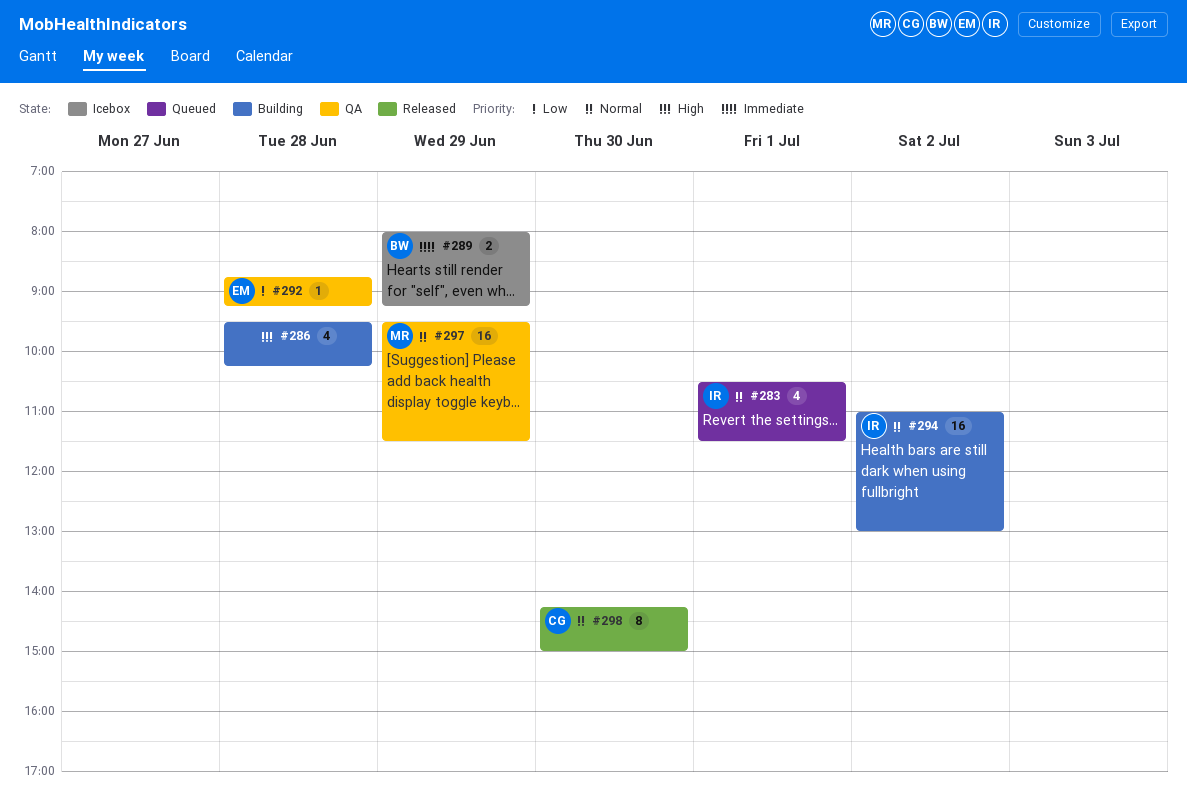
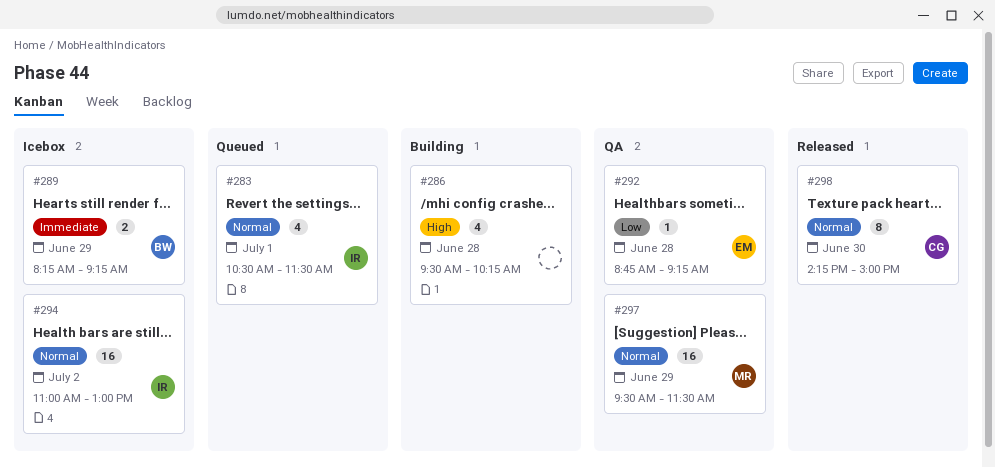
#289, begins: 08:00 -> 08:15
#294, status: Building -> Icebox

